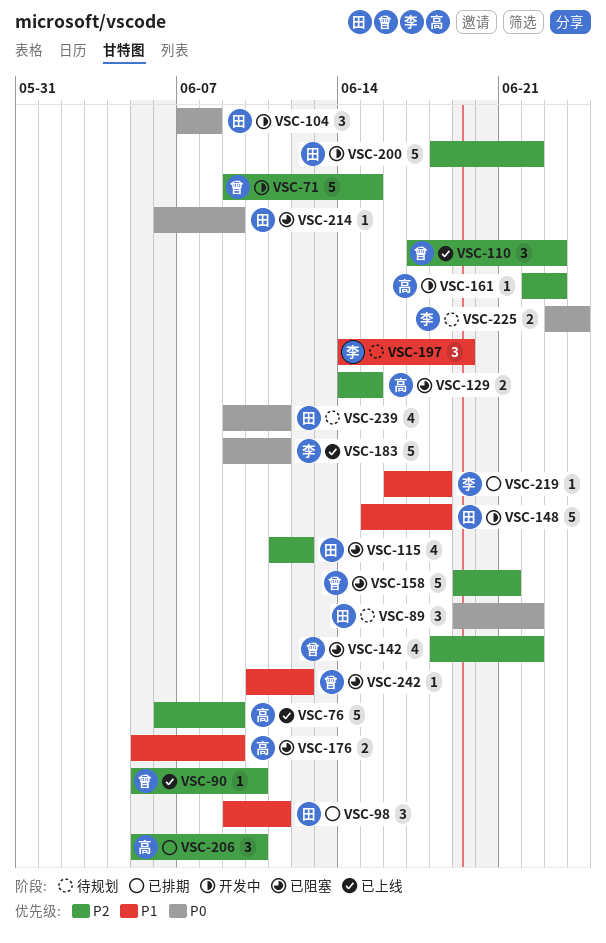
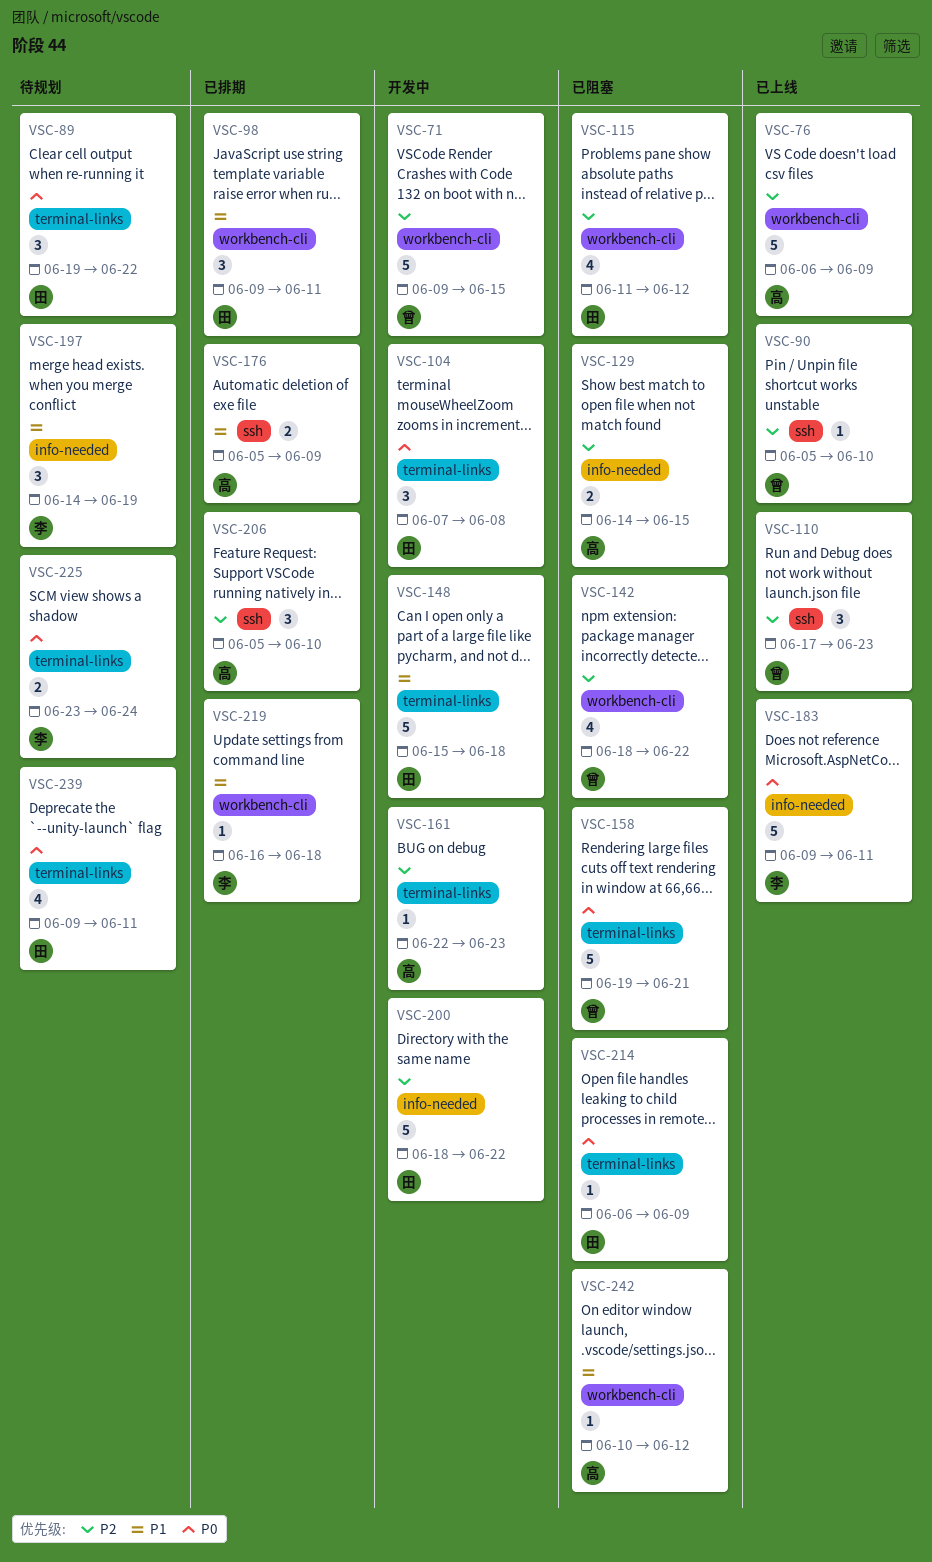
VSC-158, priority: P2 -> P0
VSC-176, status: 已阻塞 -> 已排期
VSC-242, owner: 曾 -> 高

